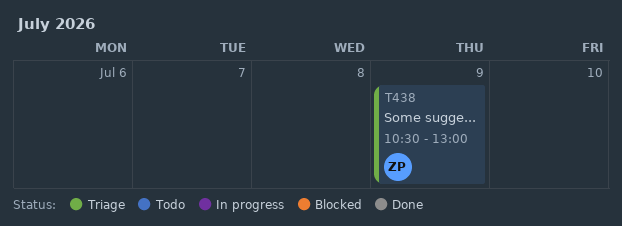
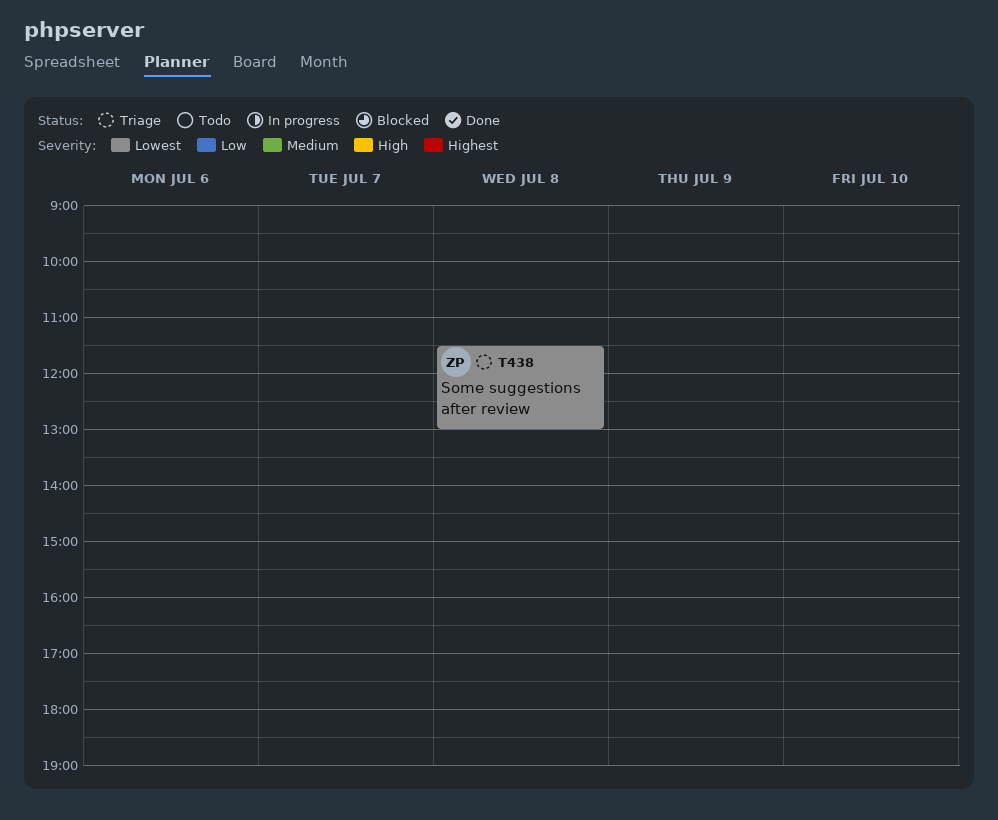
T438, day: Jul 9 -> Jul 8
T438, begins: 10:30 -> 11:30

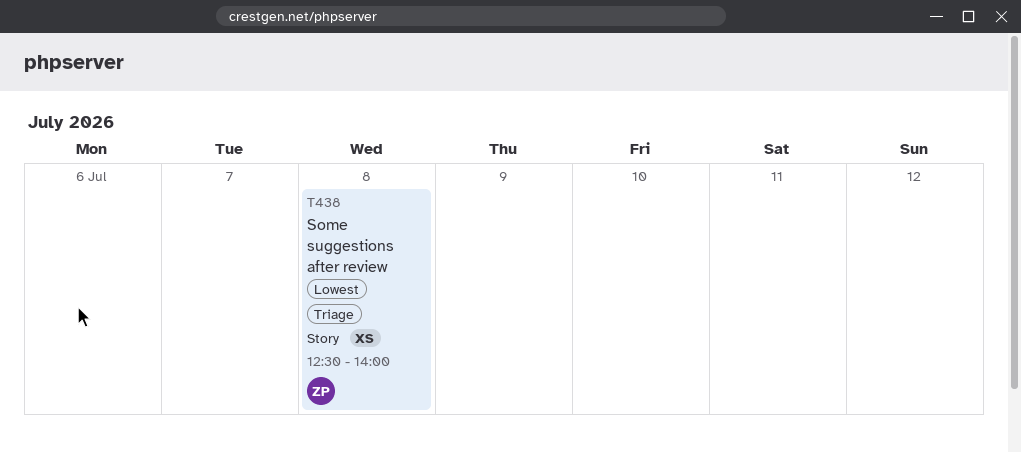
T438, begins: 11:30 -> 12:30
T438, ends: 13:00 -> 14:00

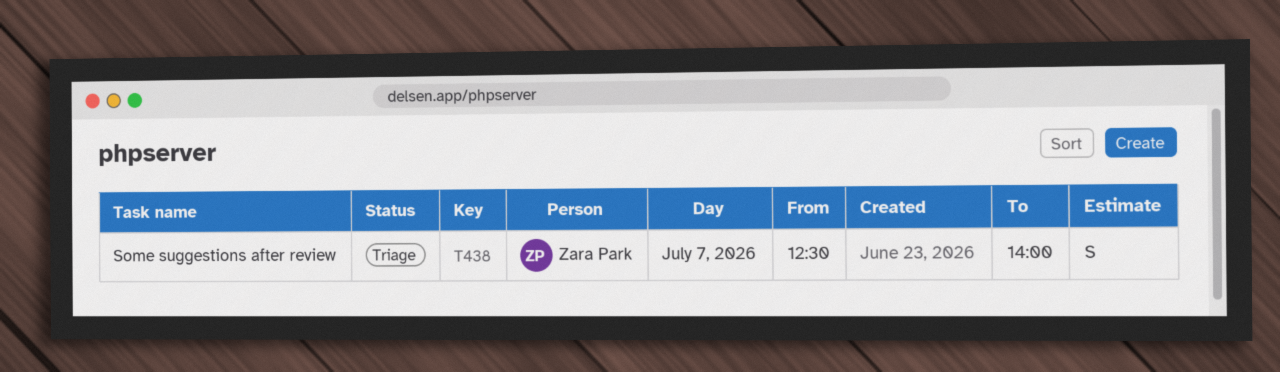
T438, estimate: XS -> S
T438, day: Jul 8 -> Jul 7

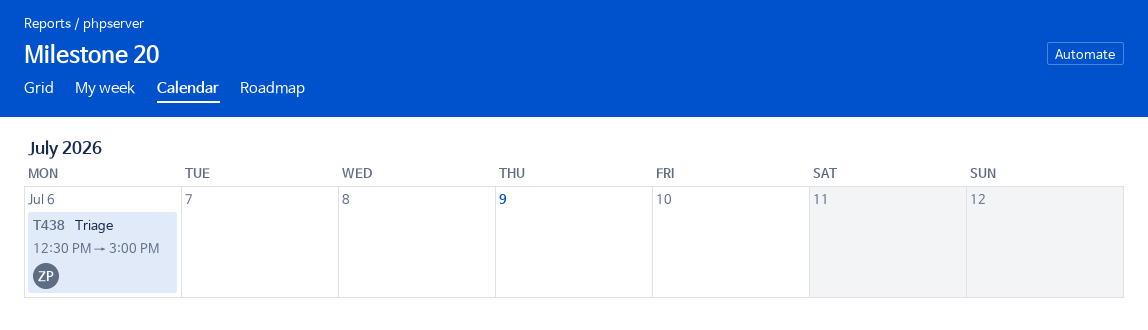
T438, day: Jul 7 -> Jul 6
T438, ends: 14:00 -> 15:00

